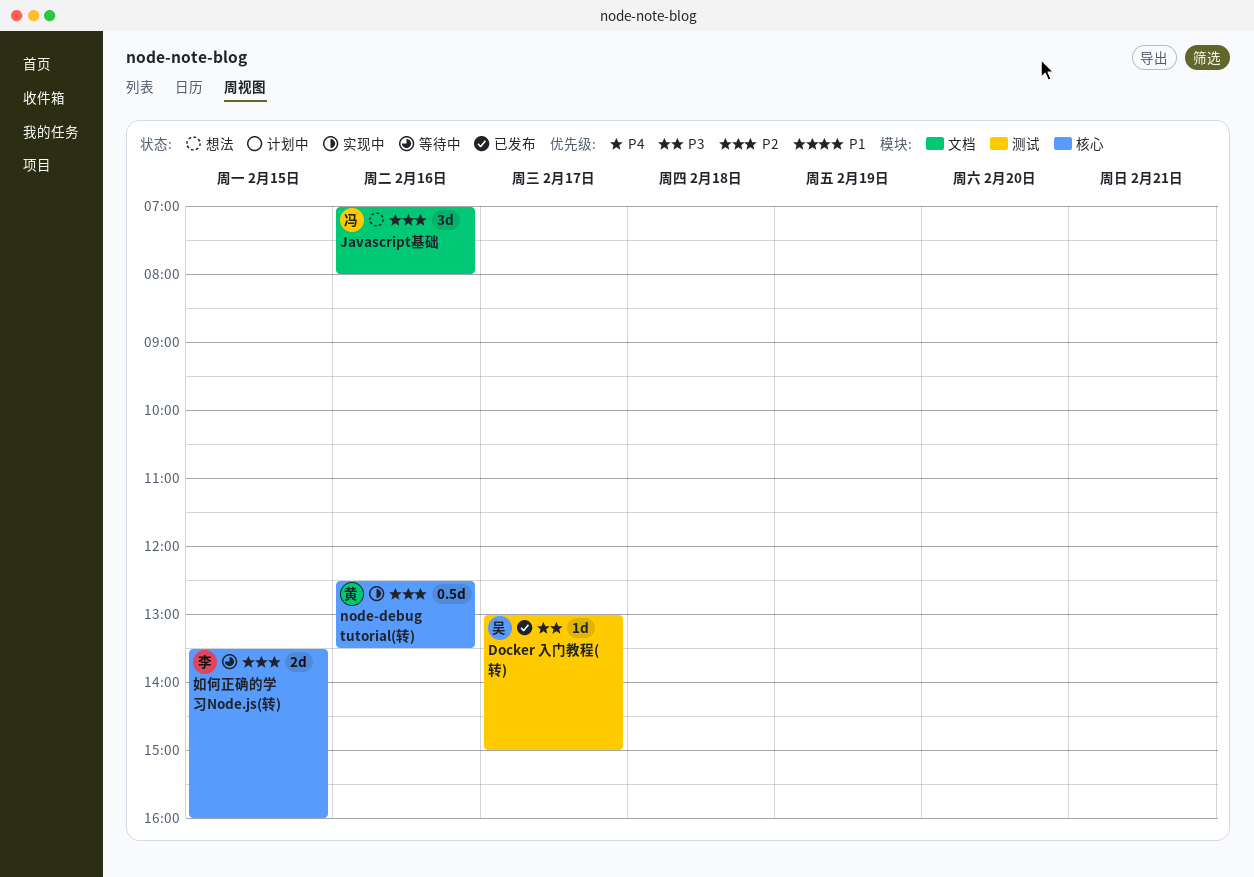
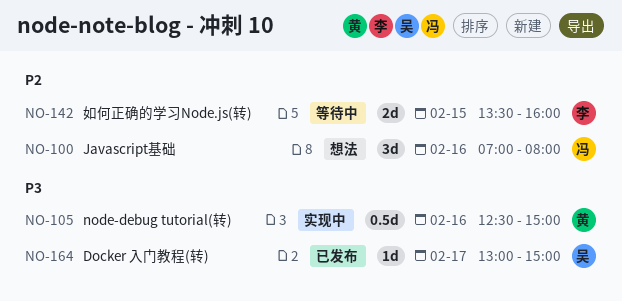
node-debug tutorial(转), priority: P2 -> P3
node-debug tutorial(转), ends: 13:30 -> 15:00

